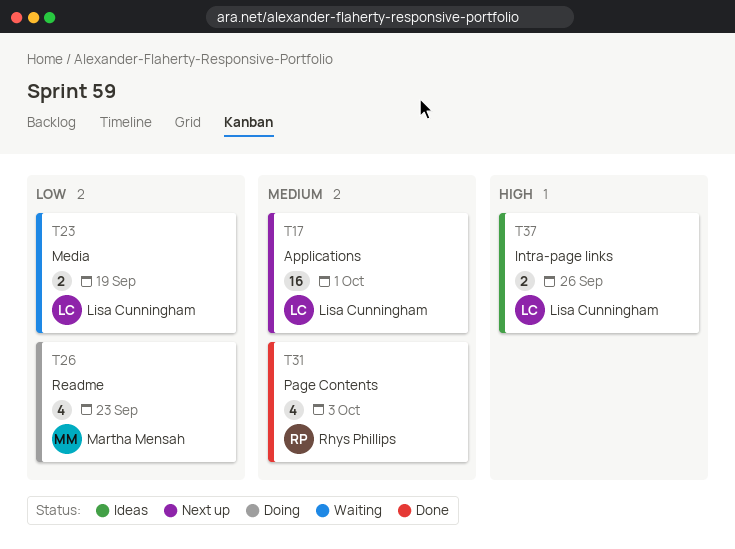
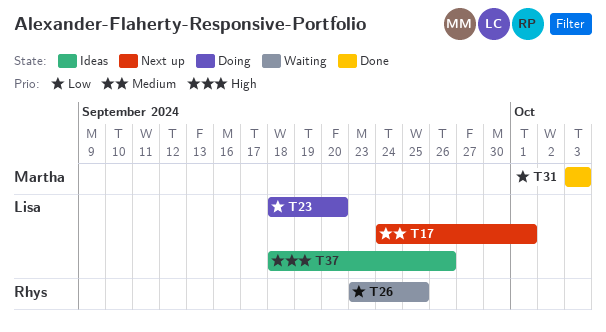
T23, status: Waiting -> Doing
T23, due: Sep 19 -> Sep 20
T26, status: Doing -> Waiting
T26, owner: Martha Mensah -> Rhys Phillips
T26, due: Sep 23 -> Sep 25
T31, owner: Rhys Phillips -> Martha Mensah
T31, priority: Medium -> Low

